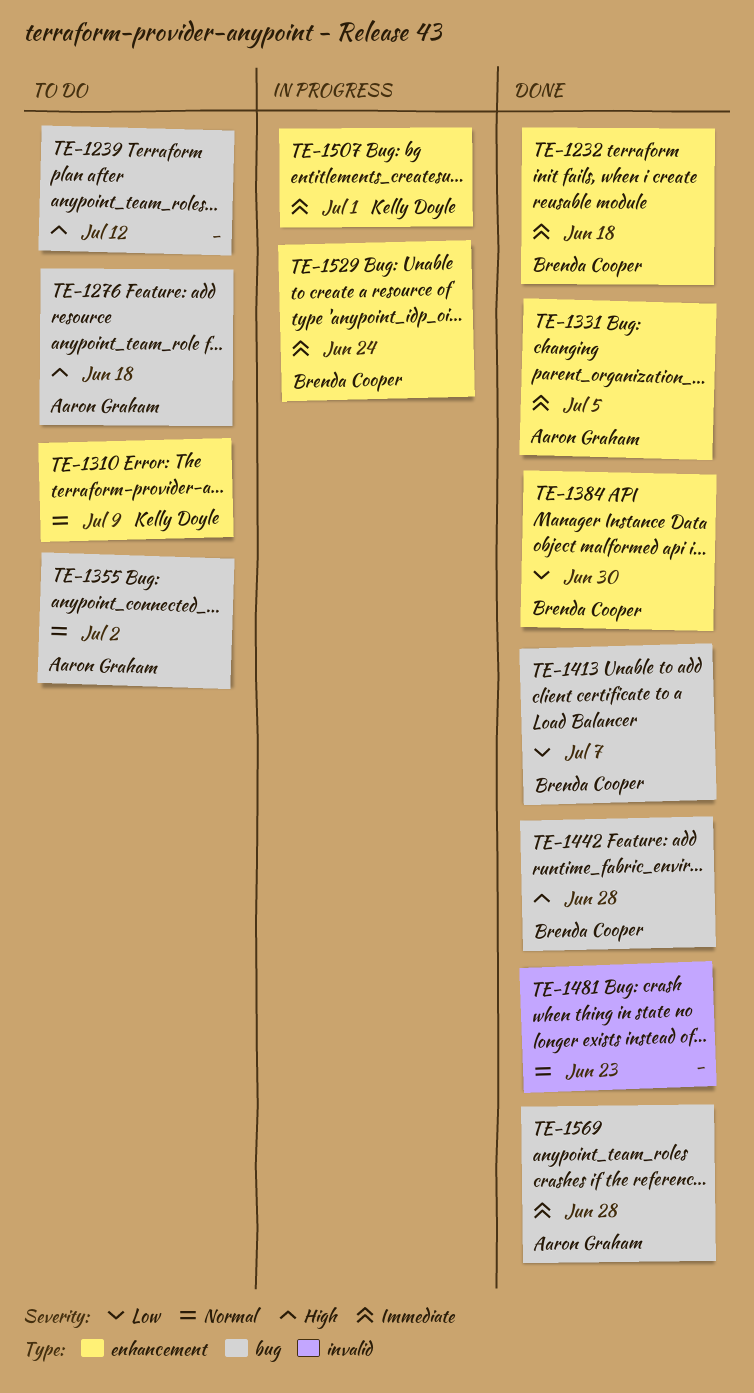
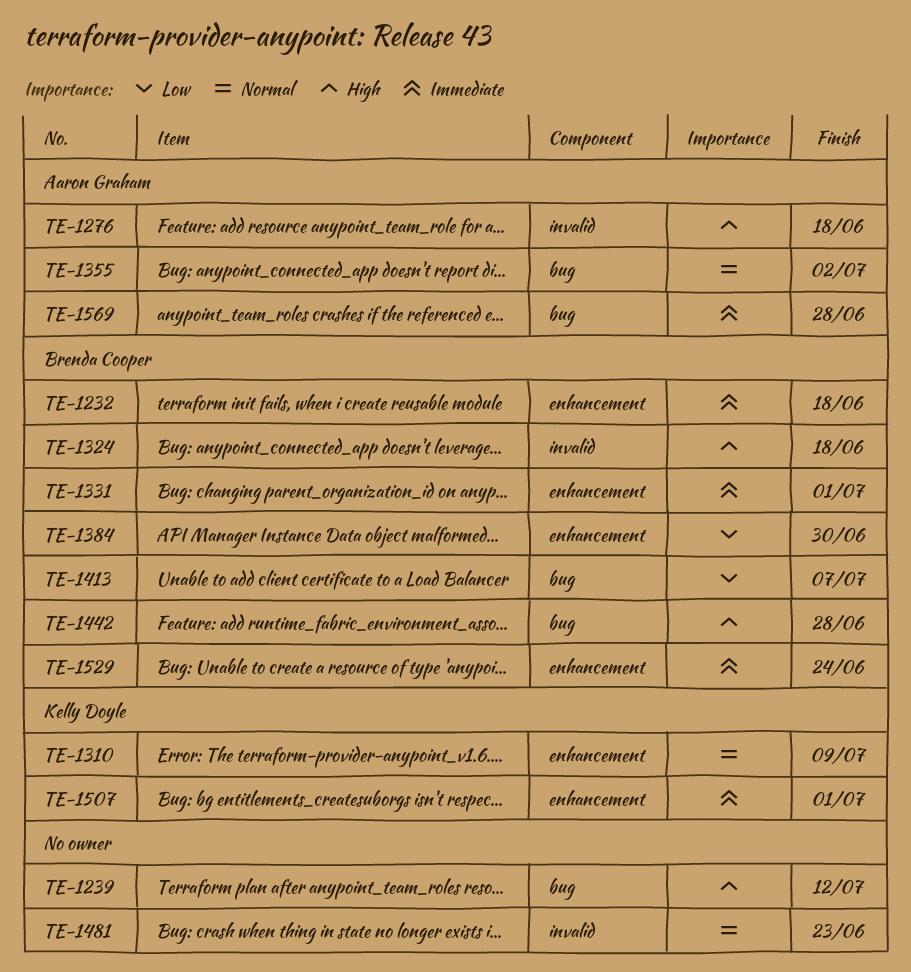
TE-1276, label: bug -> invalid
TE-1324: none -> present
TE-1331, owner: Aaron Graham -> Brenda Cooper
TE-1331, due: Jul 5 -> Jul 1

